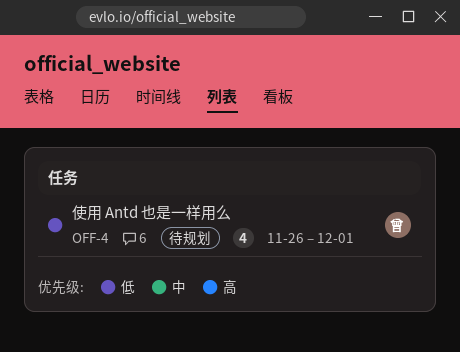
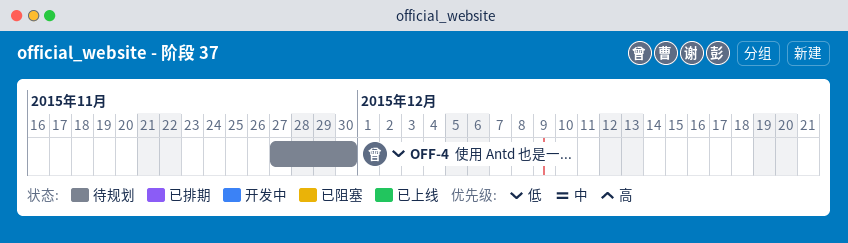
OFF-4, start: Nov 26 -> Nov 27
OFF-4, due: Dec 1 -> Nov 30

